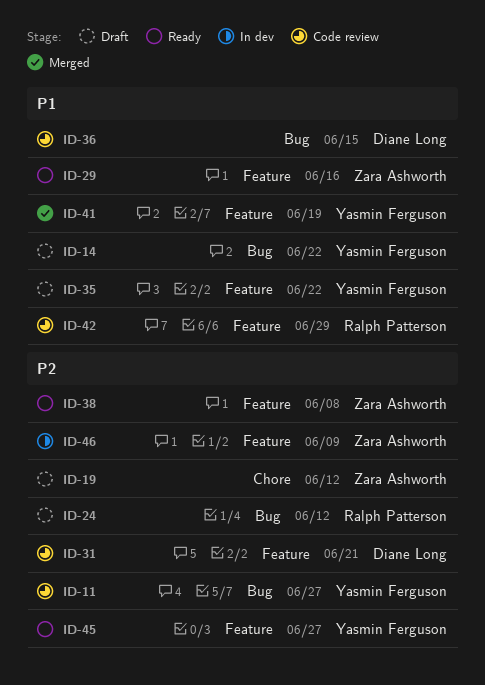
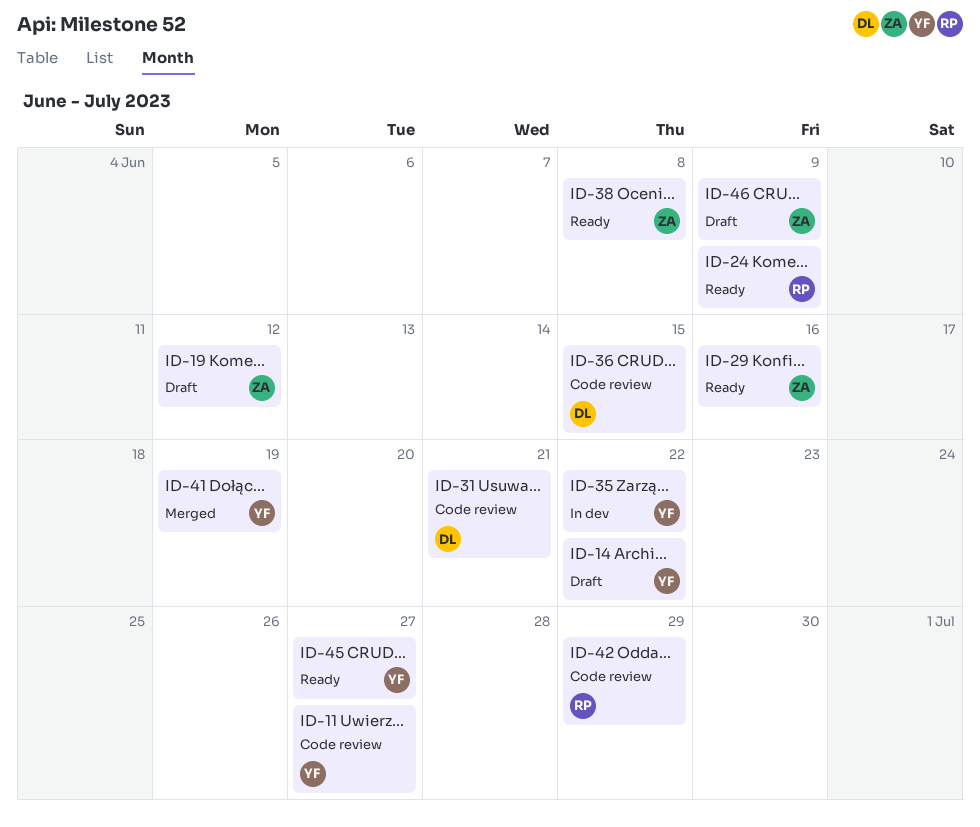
ID-24, status: Draft -> Ready
ID-24, due: Jun 12 -> Jun 9
ID-35, status: Draft -> In dev
ID-46, status: In dev -> Draft

